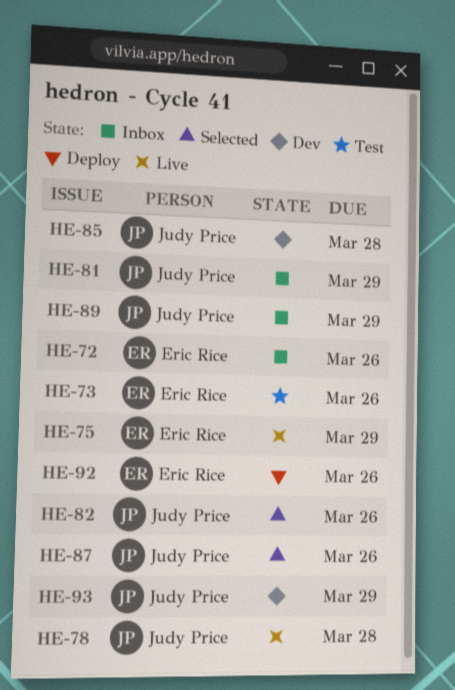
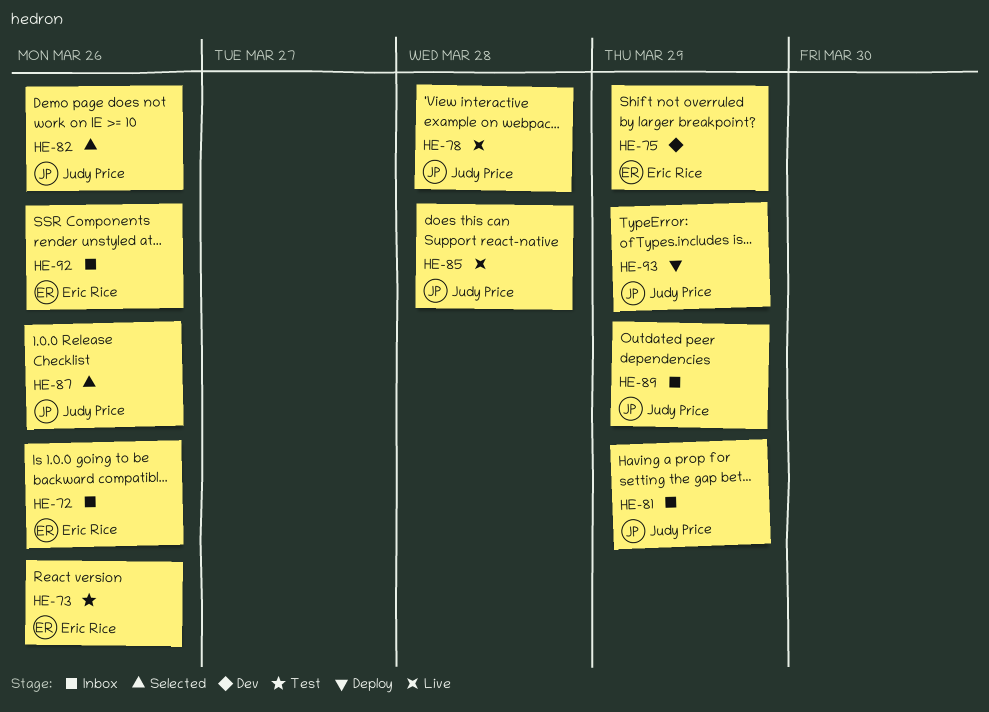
HE-75, status: Live -> Dev
HE-85, status: Dev -> Live
HE-92, status: Deploy -> Inbox
HE-93, status: Dev -> Deploy

